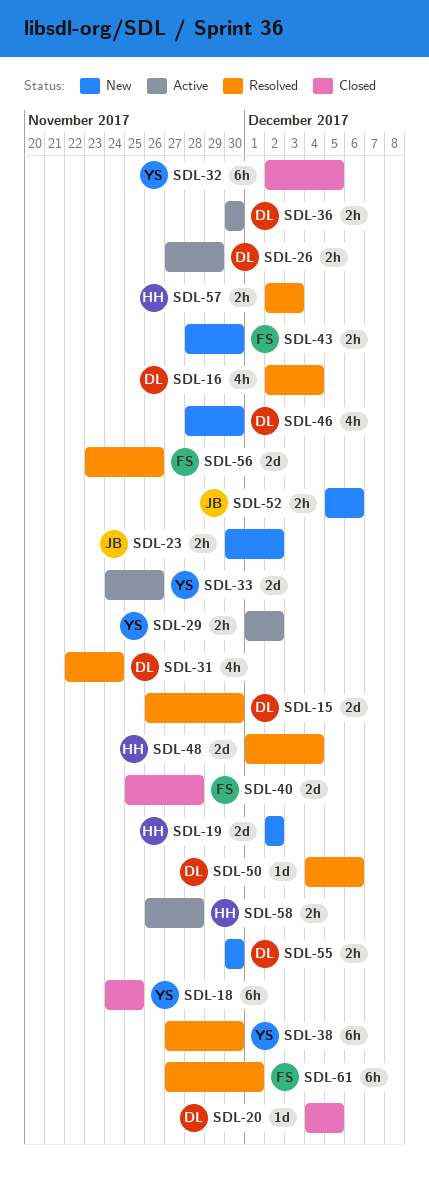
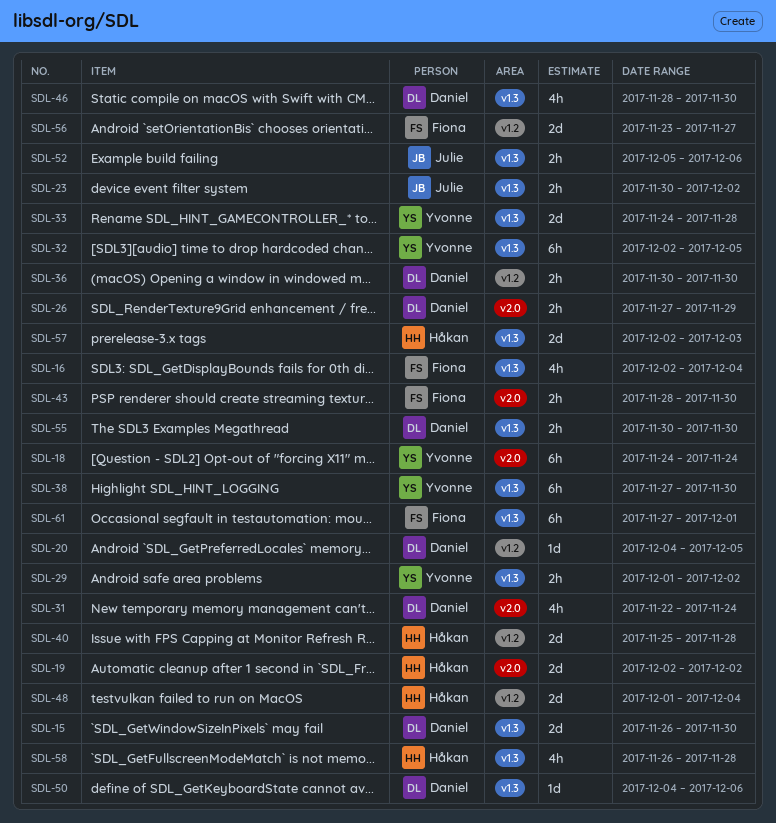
SDL-16, owner: Daniel -> Fiona
SDL-18, due: Nov 25 -> Nov 24
SDL-33, due: Nov 26 -> Nov 28
SDL-40, owner: Fiona -> Håkan
SDL-56, due: Nov 26 -> Nov 27
SDL-57, estimate: 2h -> 2d
SDL-58, estimate: 2h -> 4h

